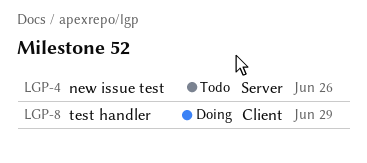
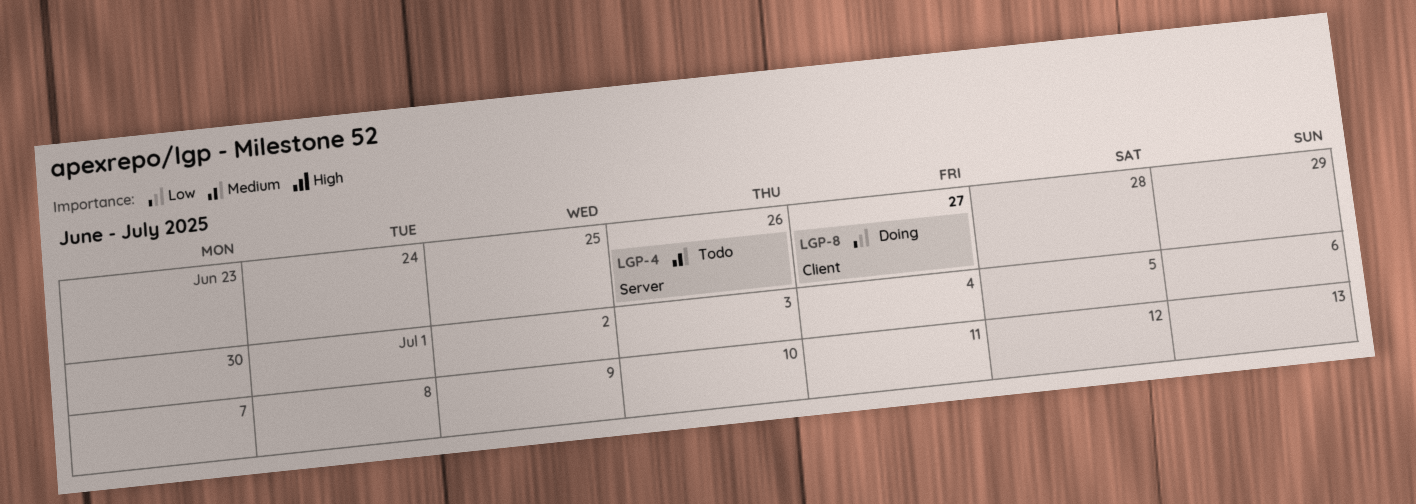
LGP-8, due: Jun 29 -> Jun 27

